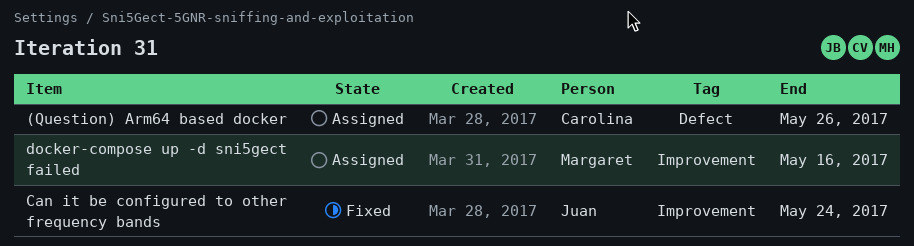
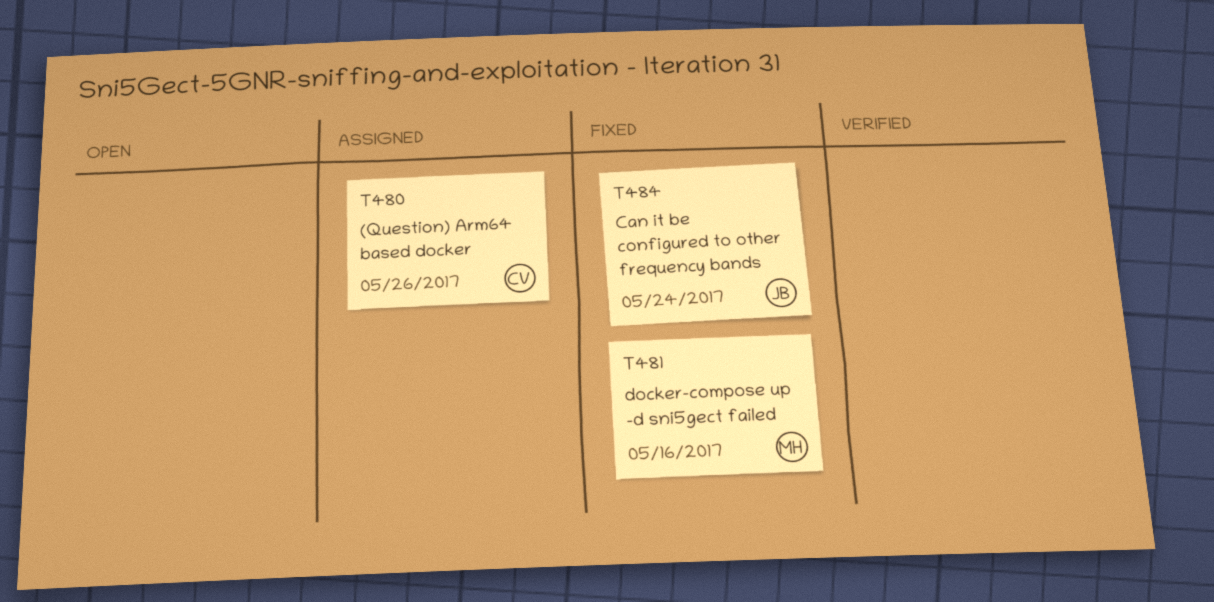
docker-compose up -d sni5gect failed, status: Assigned -> Fixed

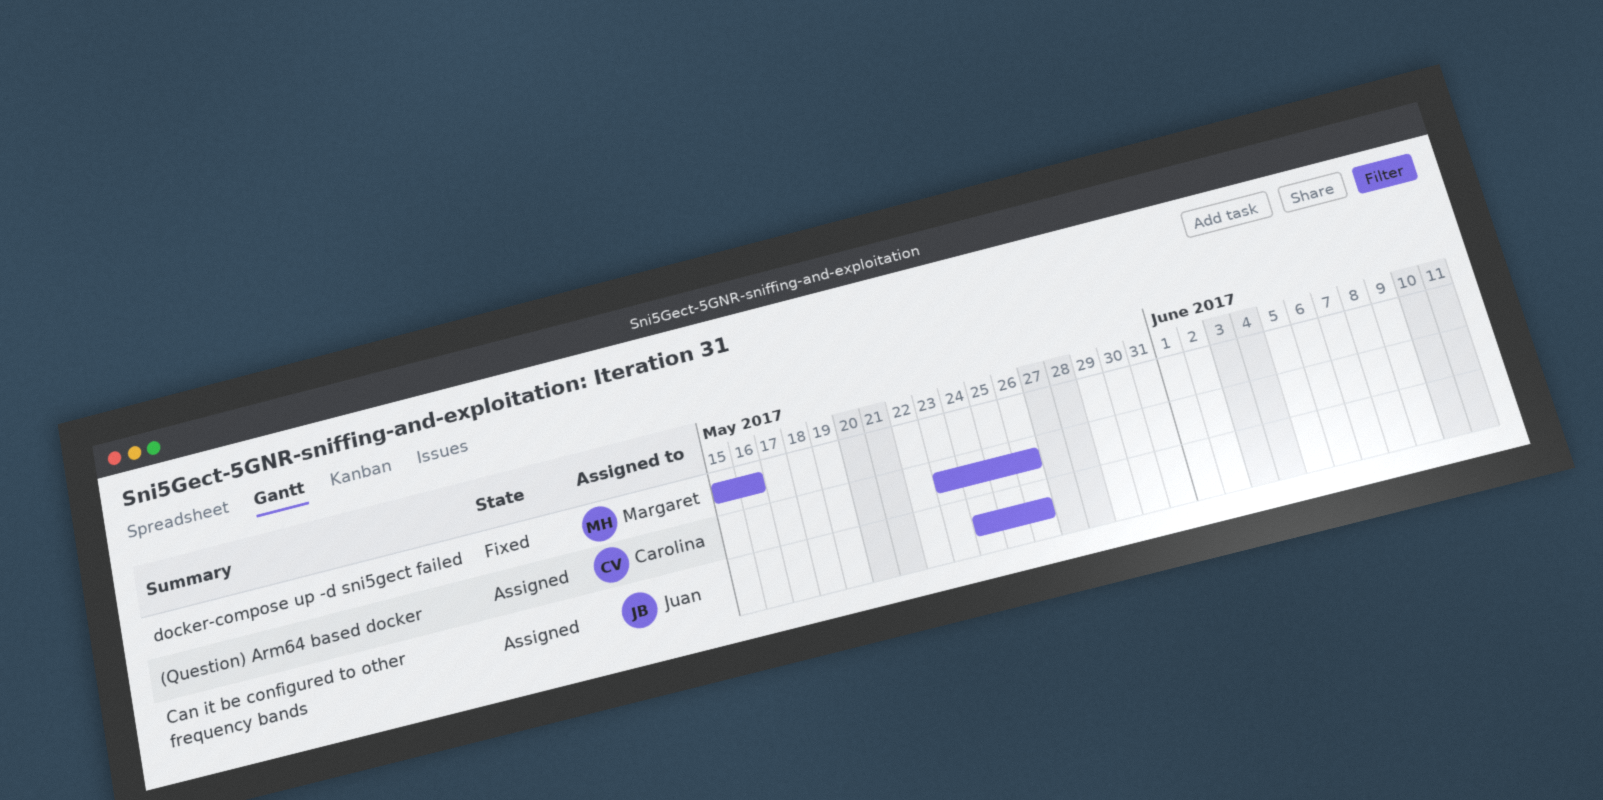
Can it be configured to other frequency bands, status: Fixed -> Assigned
Can it be configured to other frequency bands, due: May 24 -> May 26

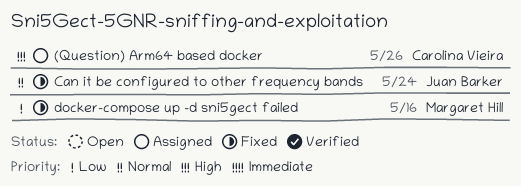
Can it be configured to other frequency bands, status: Assigned -> Fixed
Can it be configured to other frequency bands, due: May 26 -> May 24

